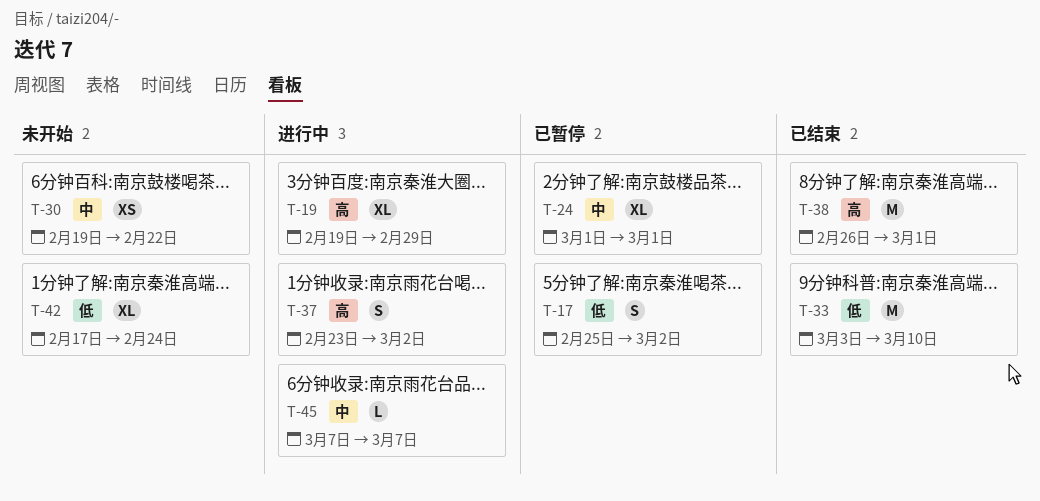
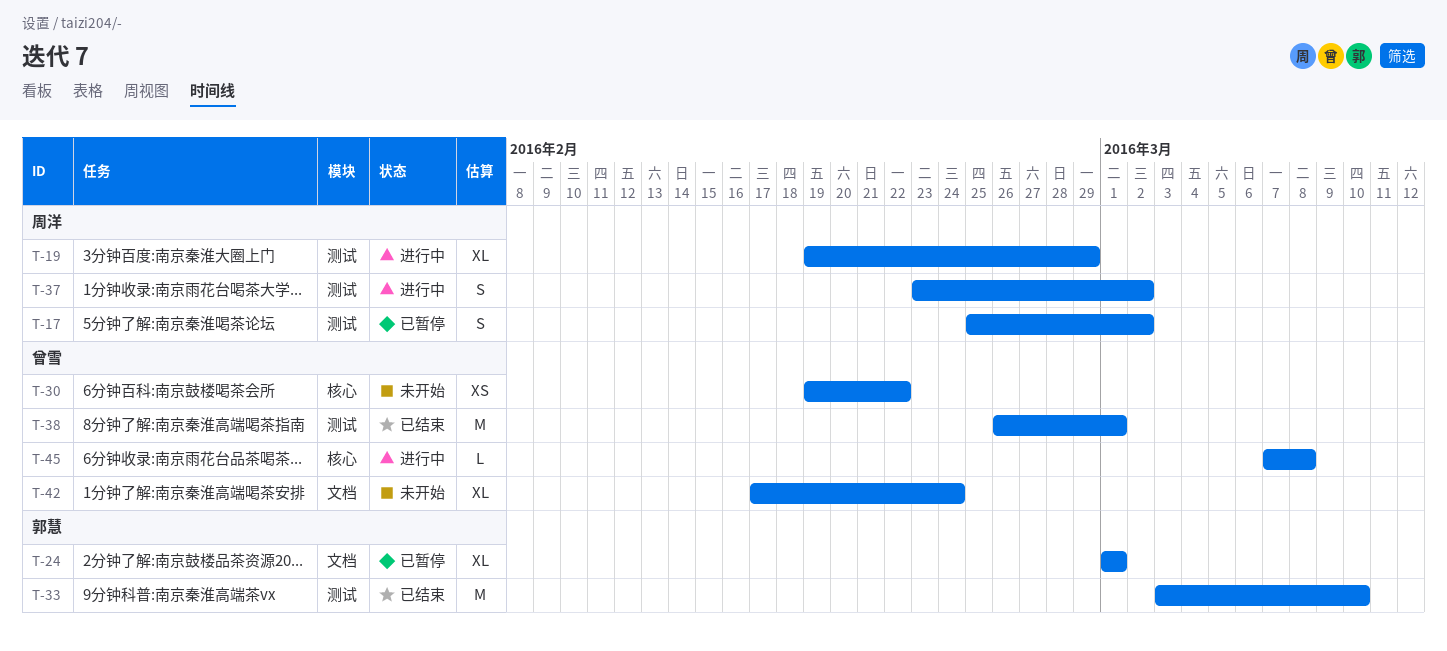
T-45, due: Mar 7 -> Mar 8

